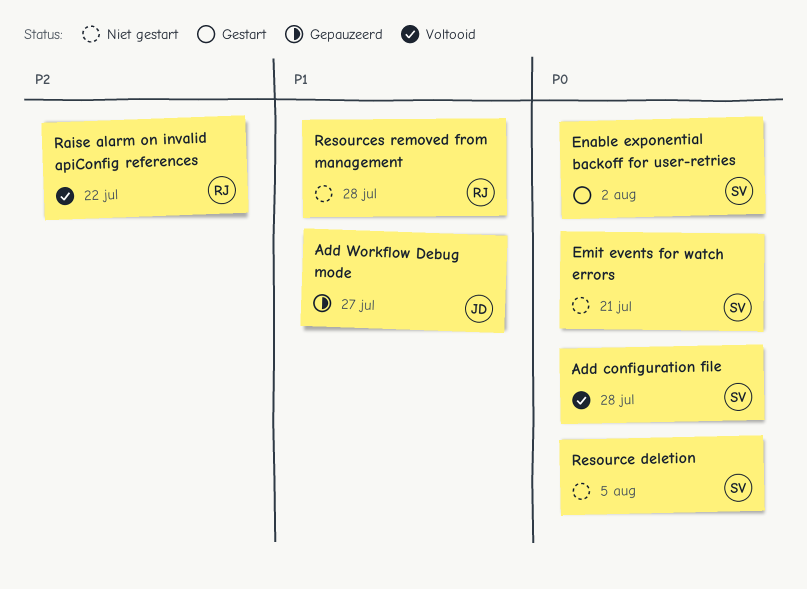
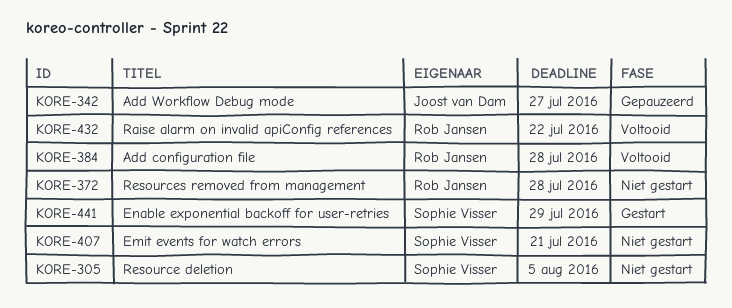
Add configuration file, owner: Sophie Visser -> Rob Jansen
Enable exponential backoff for user-retries, due: Aug 2 -> Jul 29

